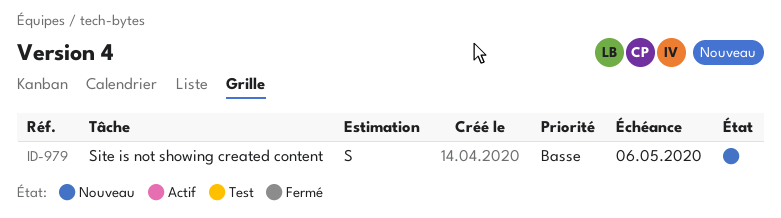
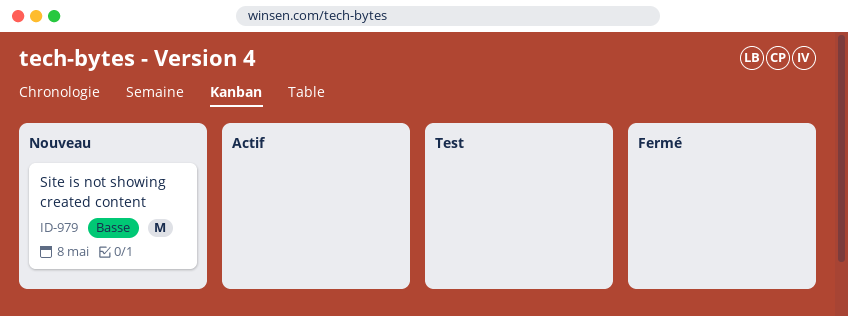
ID-979, estimate: S -> M
ID-979, due: May 6 -> May 8

